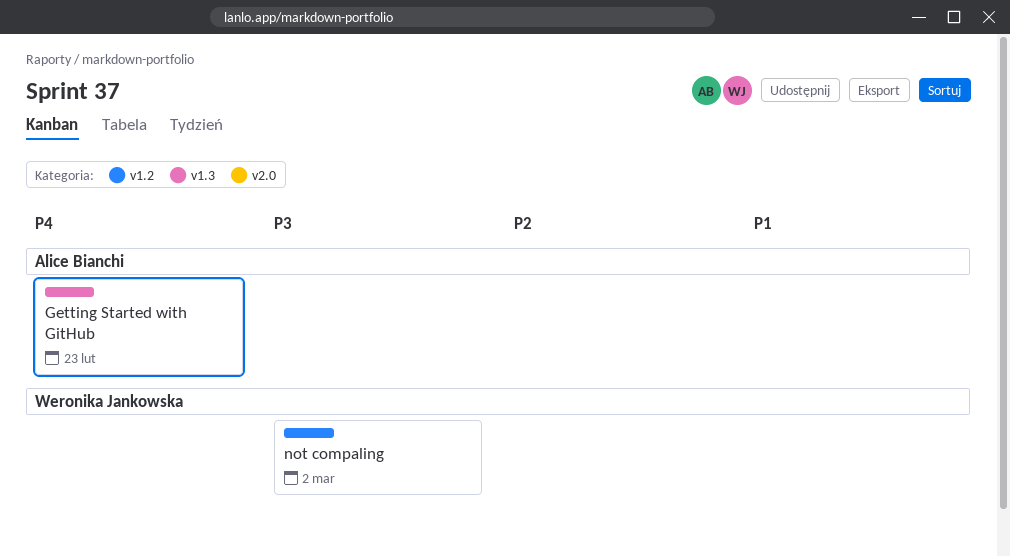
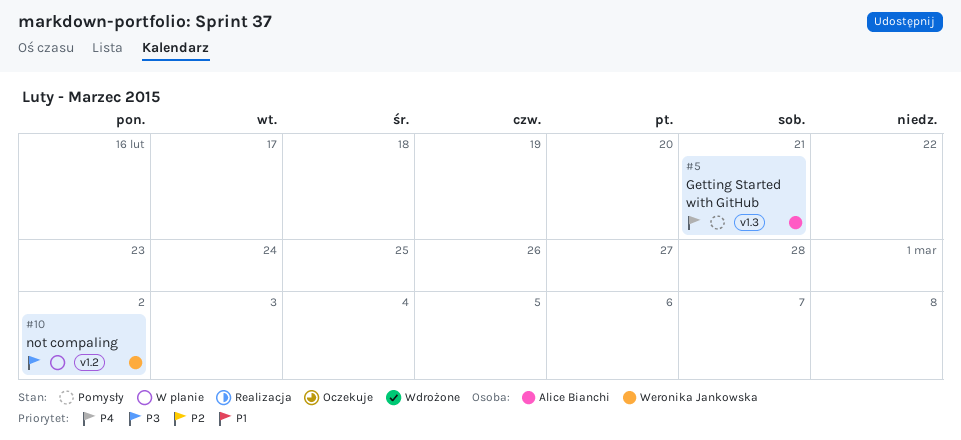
Getting Started with GitHub, due: Feb 23 -> Feb 21

